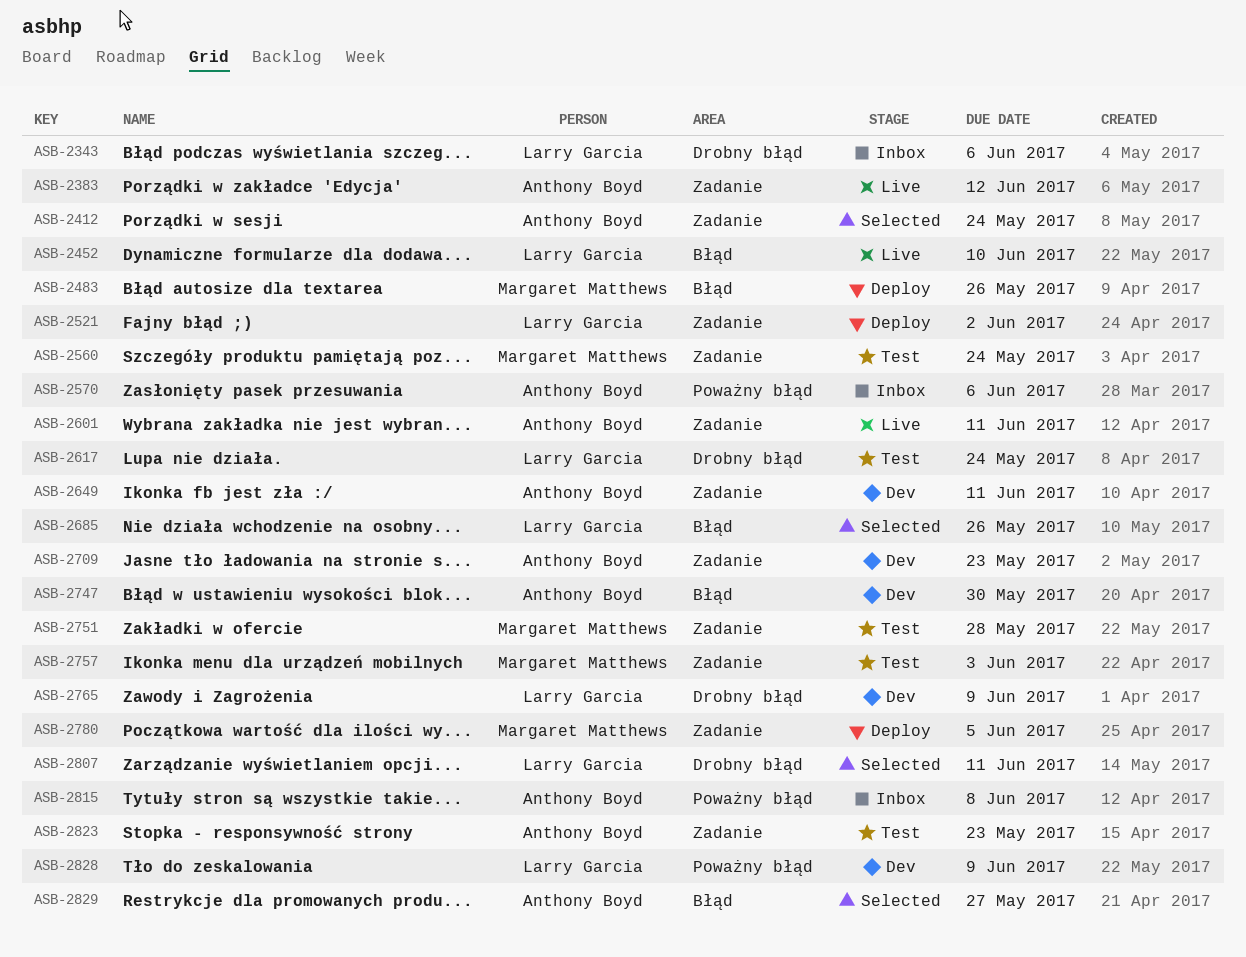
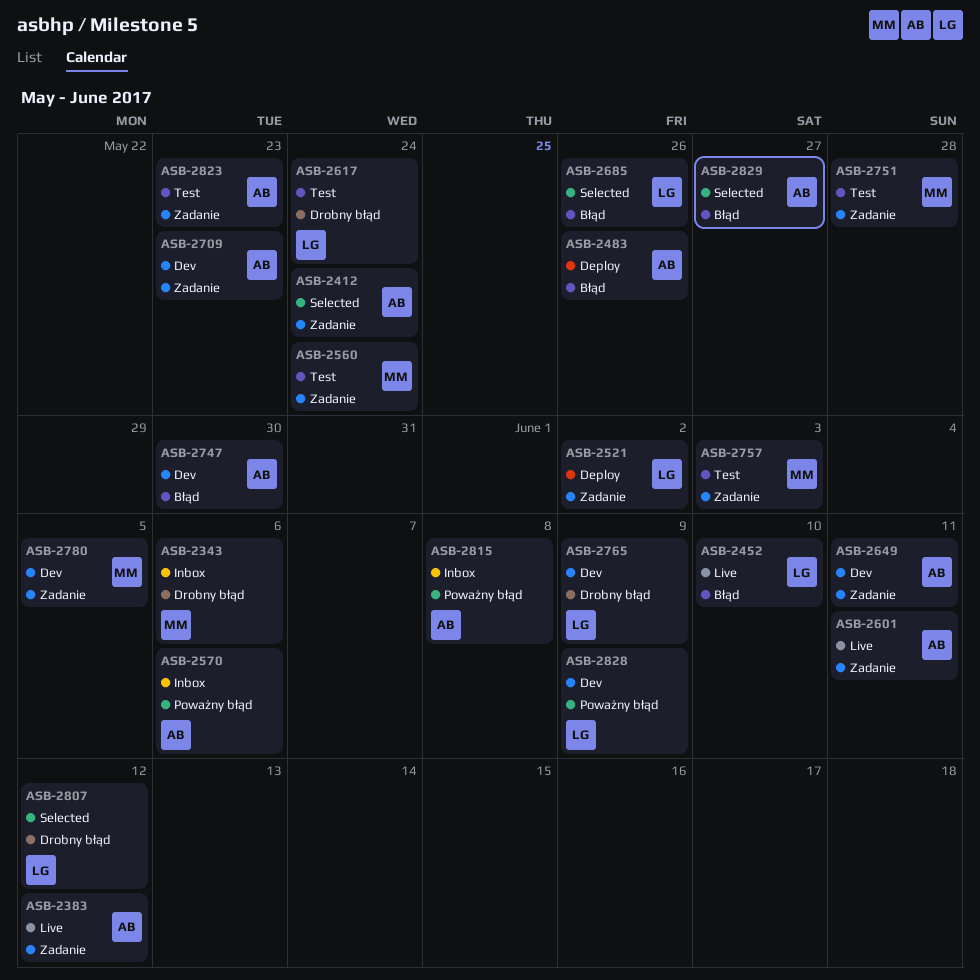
ASB-2343, owner: Larry Garcia -> Margaret Matthews
ASB-2483, owner: Margaret Matthews -> Anthony Boyd
ASB-2780, status: Deploy -> Dev
ASB-2807, due: Jun 11 -> Jun 12

